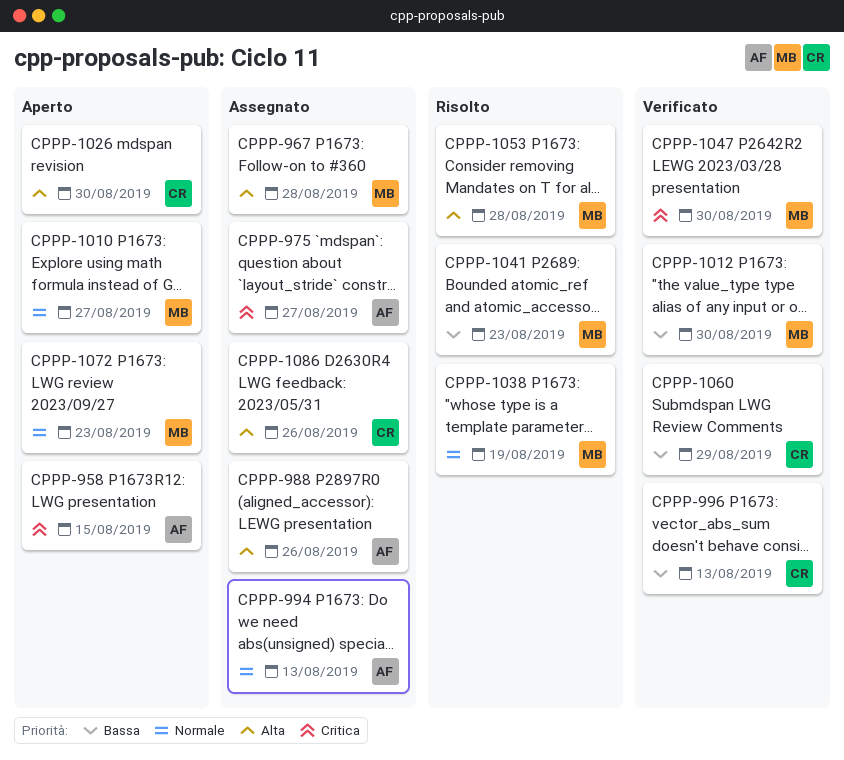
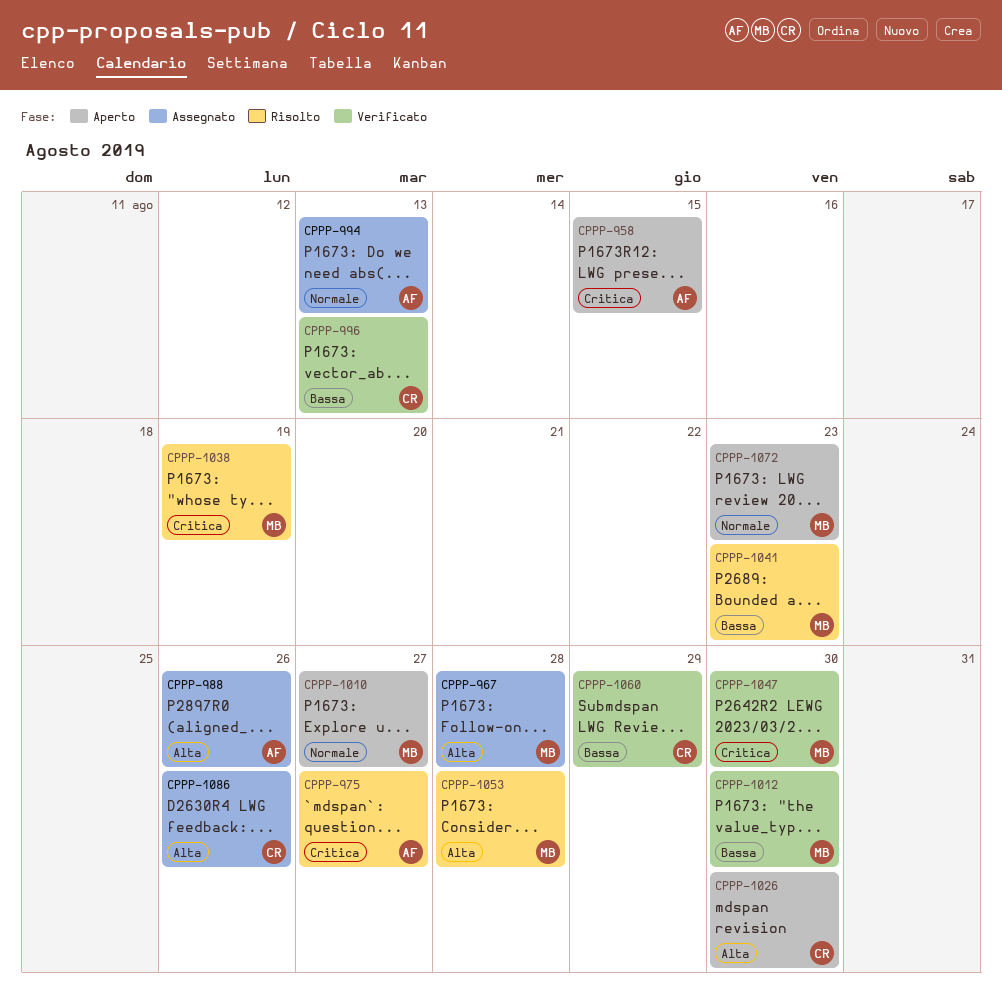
CPPP-975, status: Assegnato -> Risolto
CPPP-1038, priority: Normale -> Critica

